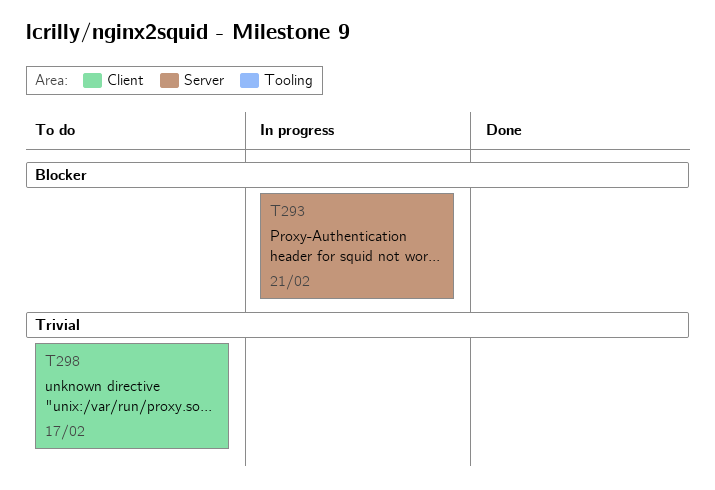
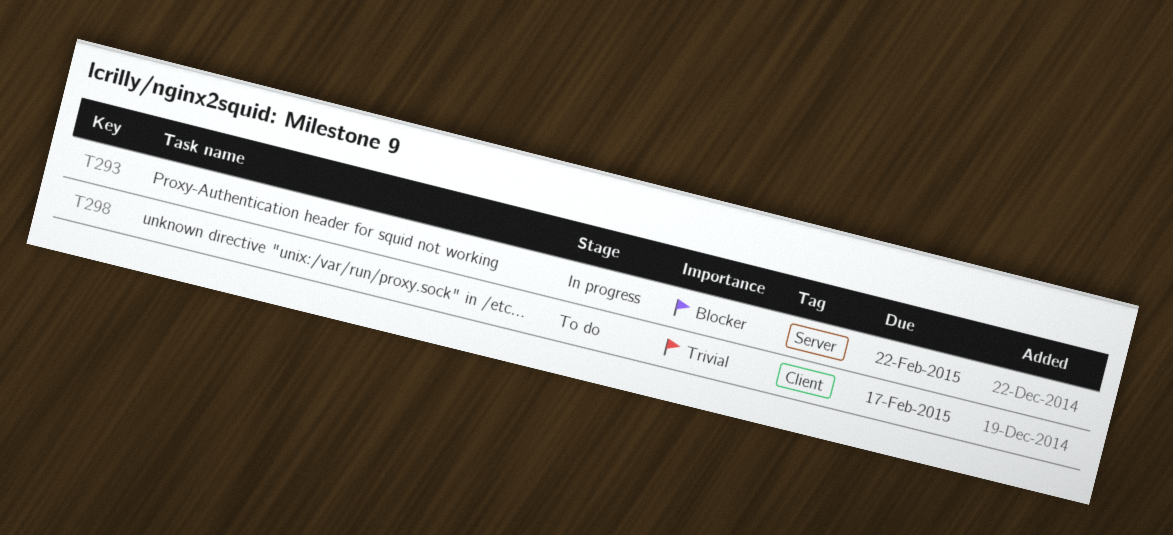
T293, due: Feb 21 -> Feb 22

